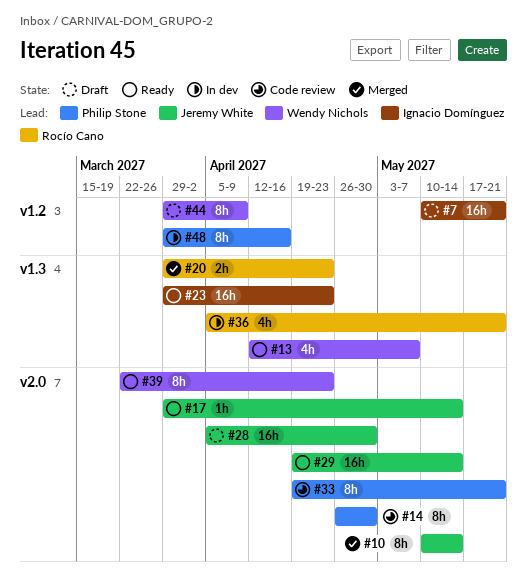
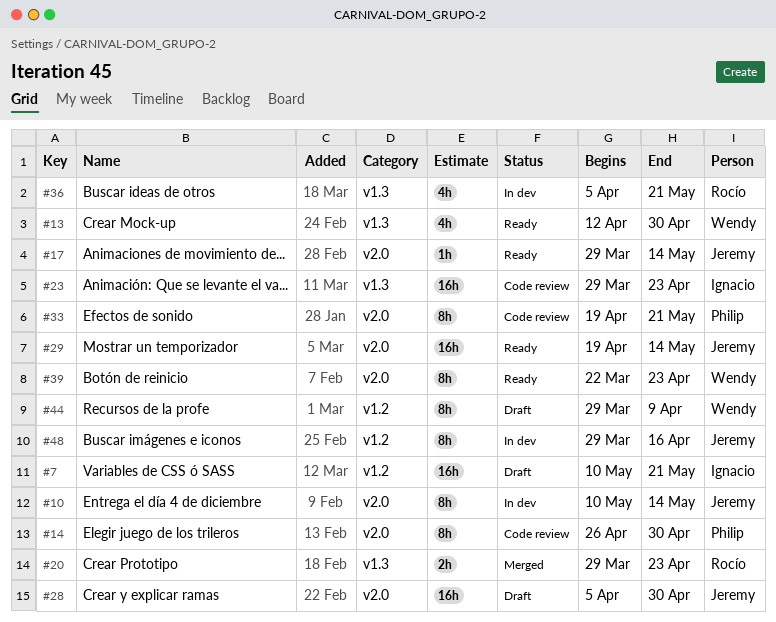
#10, status: Merged -> In dev
#13, due: May 7 -> Apr 30
#23, status: Ready -> Code review
#48, owner: Philip Stone -> Jeremy White

